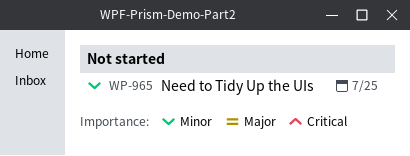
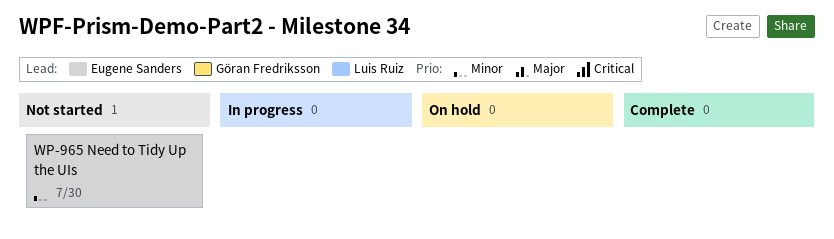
WP-965, due: Jul 25 -> Jul 30

